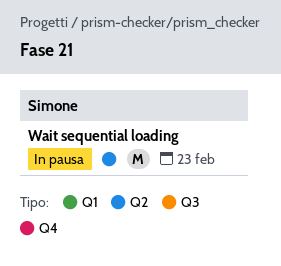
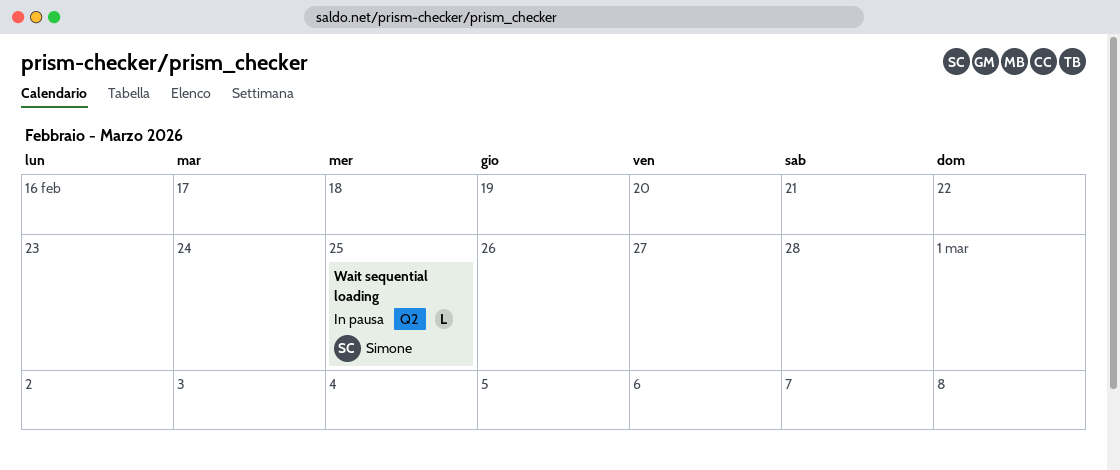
Wait sequential loading, estimate: M -> L
Wait sequential loading, due: Feb 23 -> Feb 25

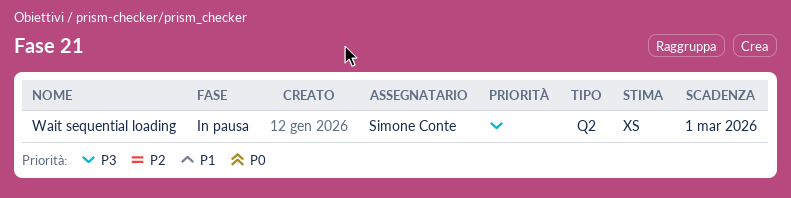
Wait sequential loading, estimate: L -> XS
Wait sequential loading, due: Feb 25 -> Mar 1

